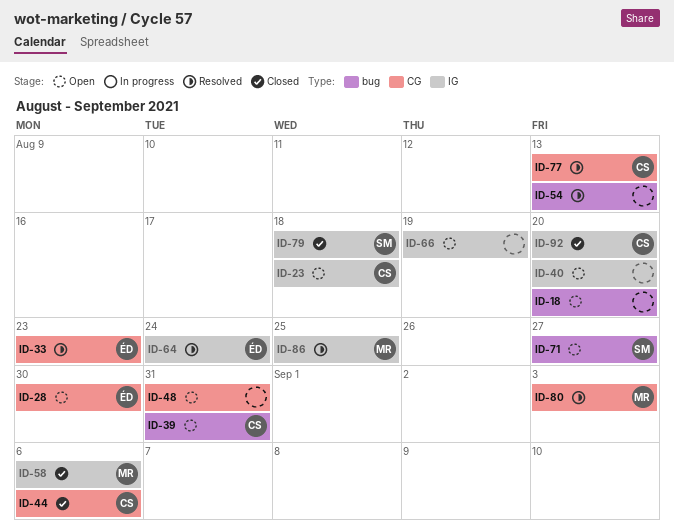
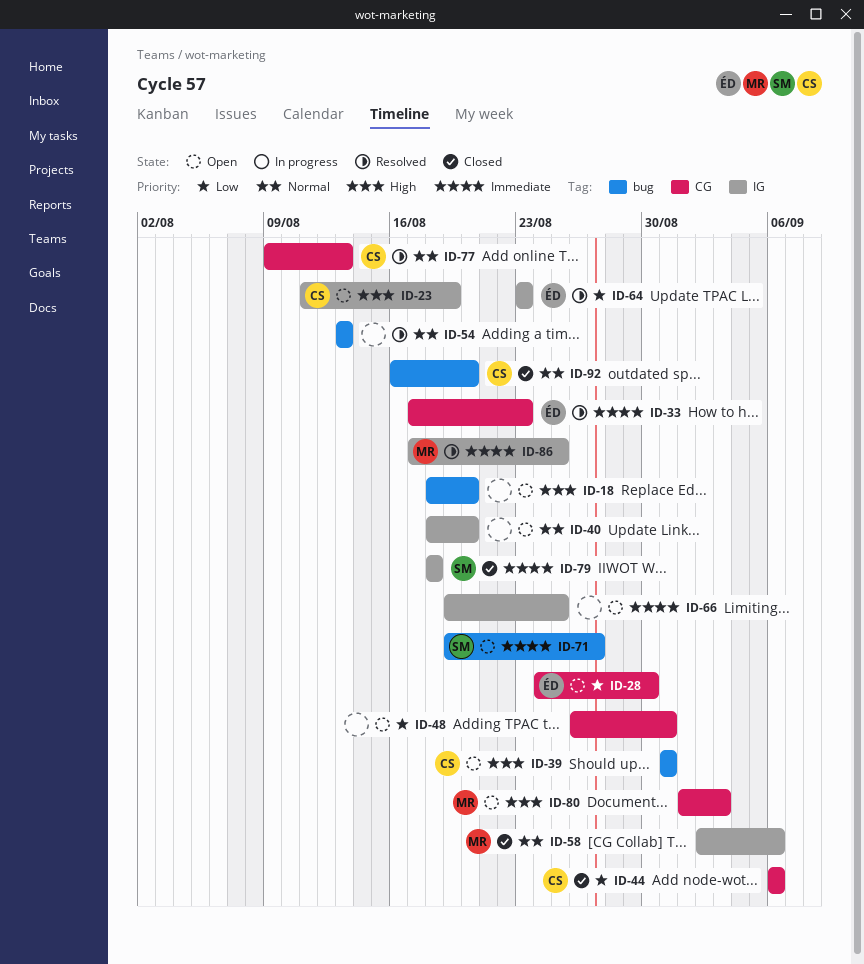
ID-23, due: Aug 18 -> Aug 19
ID-64, due: Aug 24 -> Aug 23
ID-66, due: Aug 19 -> Aug 25
ID-80, status: Resolved -> Open
ID-92, label: IG -> bug

